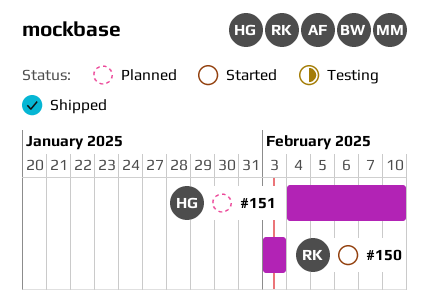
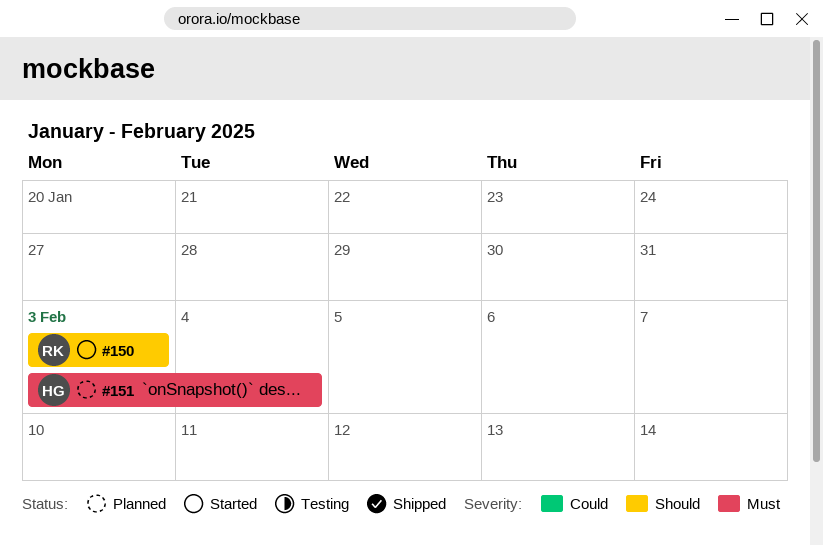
#151, start: Feb 4 -> Feb 3
#151, due: Feb 10 -> Feb 4

